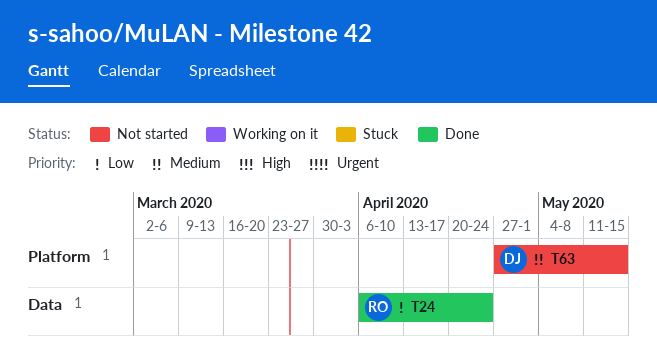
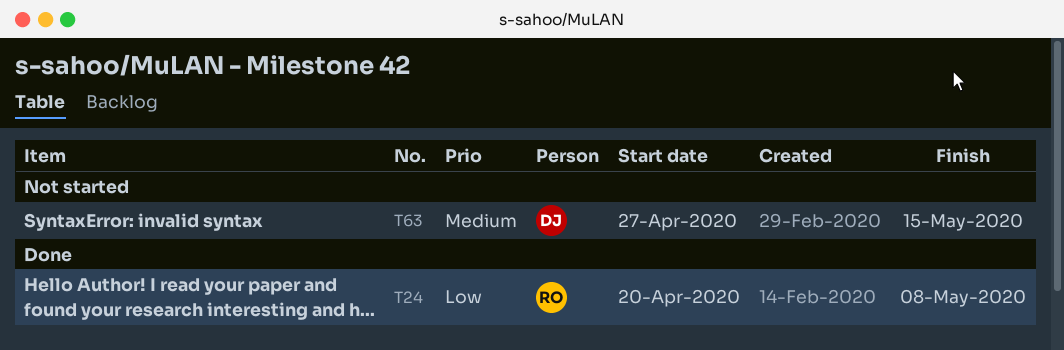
T24, start: Apr 6 -> Apr 20
T24, due: Apr 24 -> May 8

